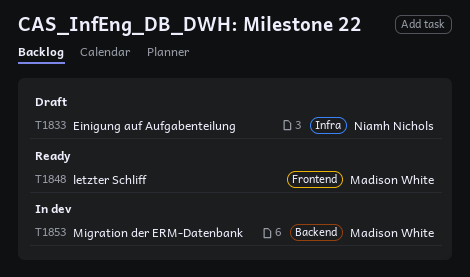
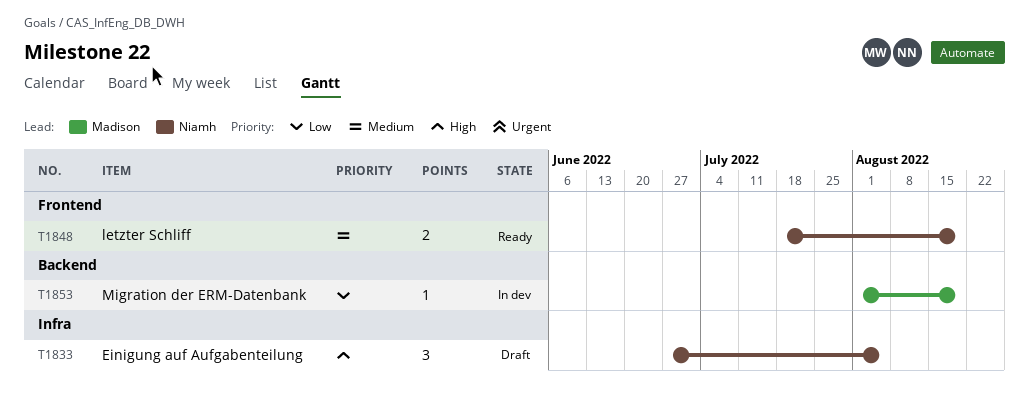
T1848, owner: Madison White -> Niamh Nichols

